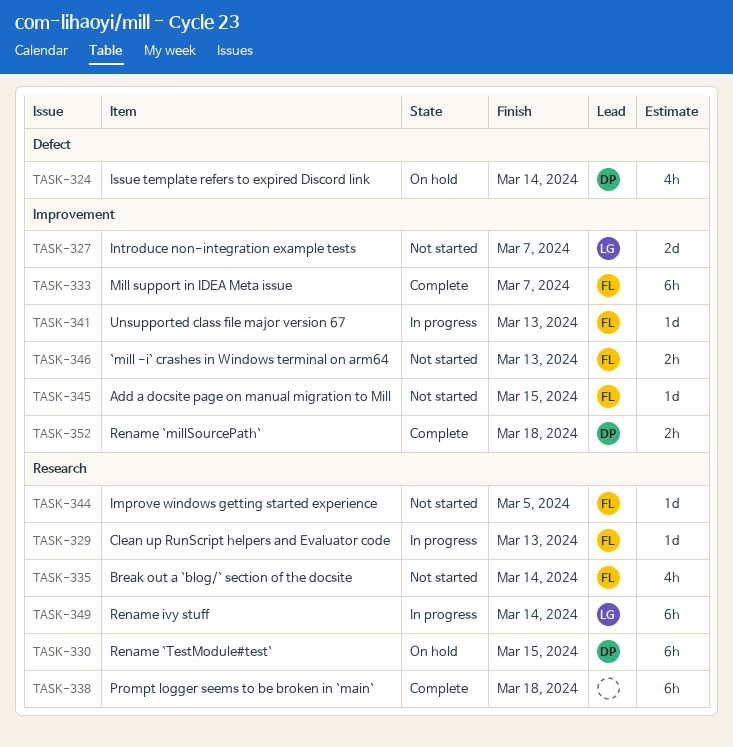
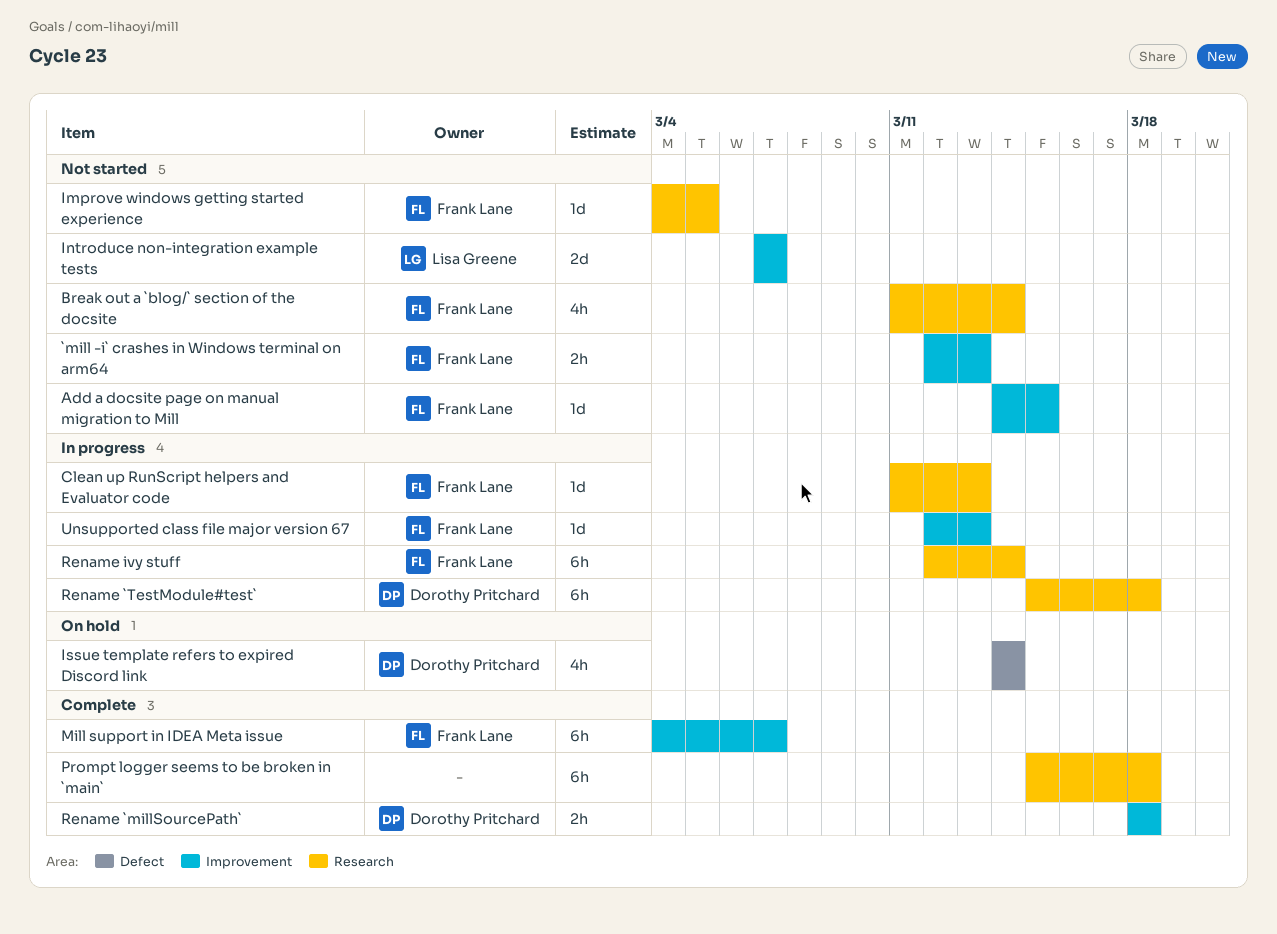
Rename `TestModule#test`, status: On hold -> In progress
Rename `TestModule#test`, due: Mar 15 -> Mar 18
Rename ivy stuff, owner: Lisa Greene -> Frank Lane

